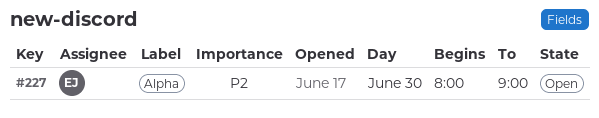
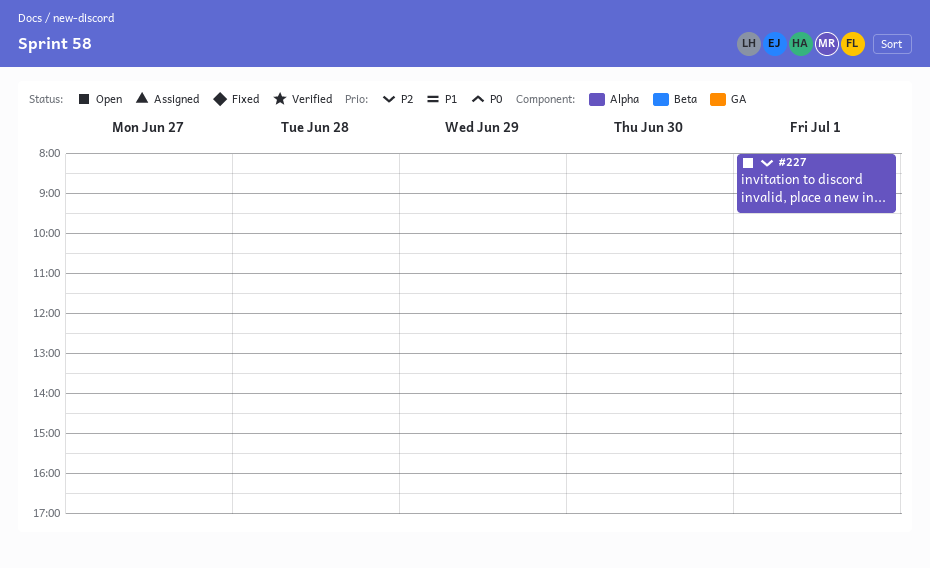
#227, day: Jun 30 -> Jul 1
#227, ends: 09:00 -> 09:30

